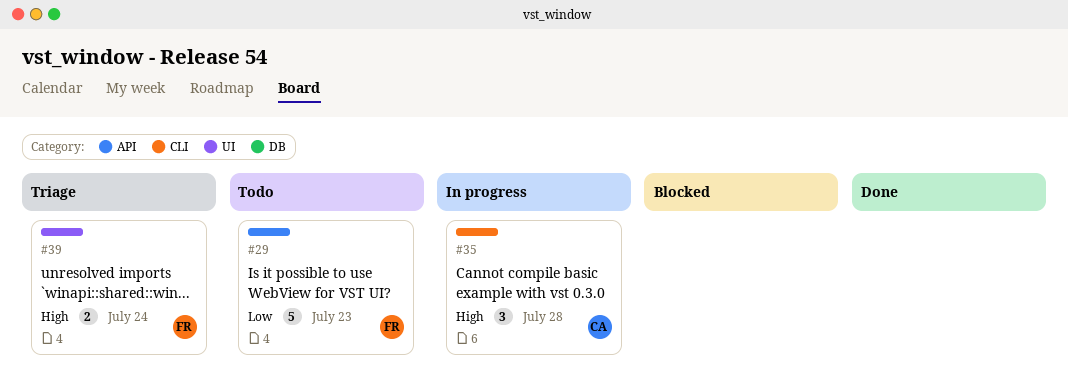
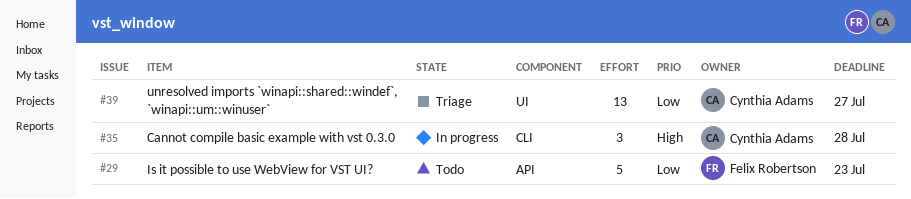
#39, owner: Felix Robertson -> Cynthia Adams
#39, priority: High -> Low
#39, estimate: 2 -> 13
#39, due: Jul 24 -> Jul 27

